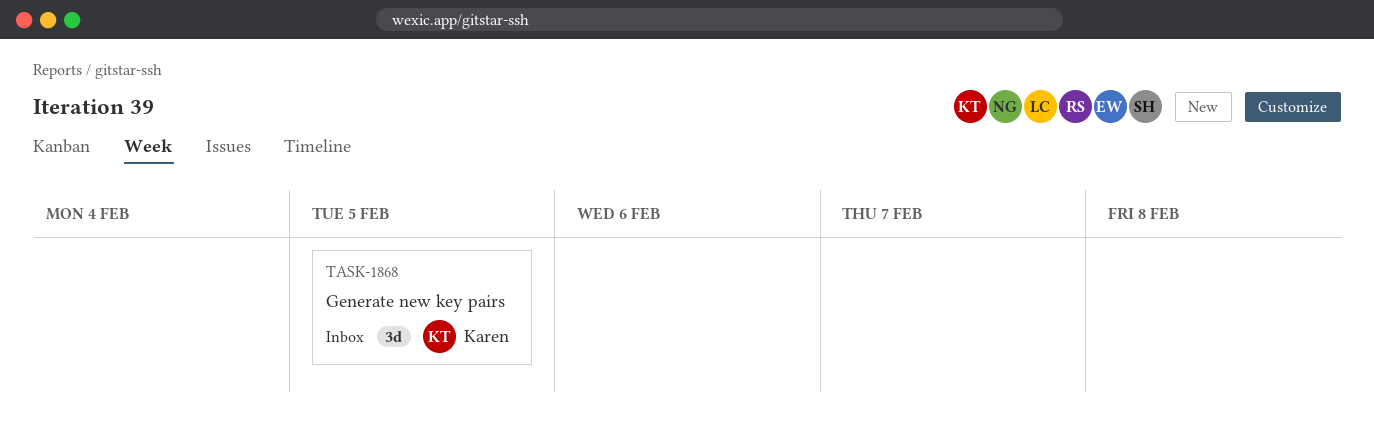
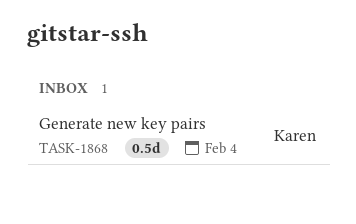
TASK-1868, estimate: 3d -> 0.5d
TASK-1868, due: Feb 5 -> Feb 4

